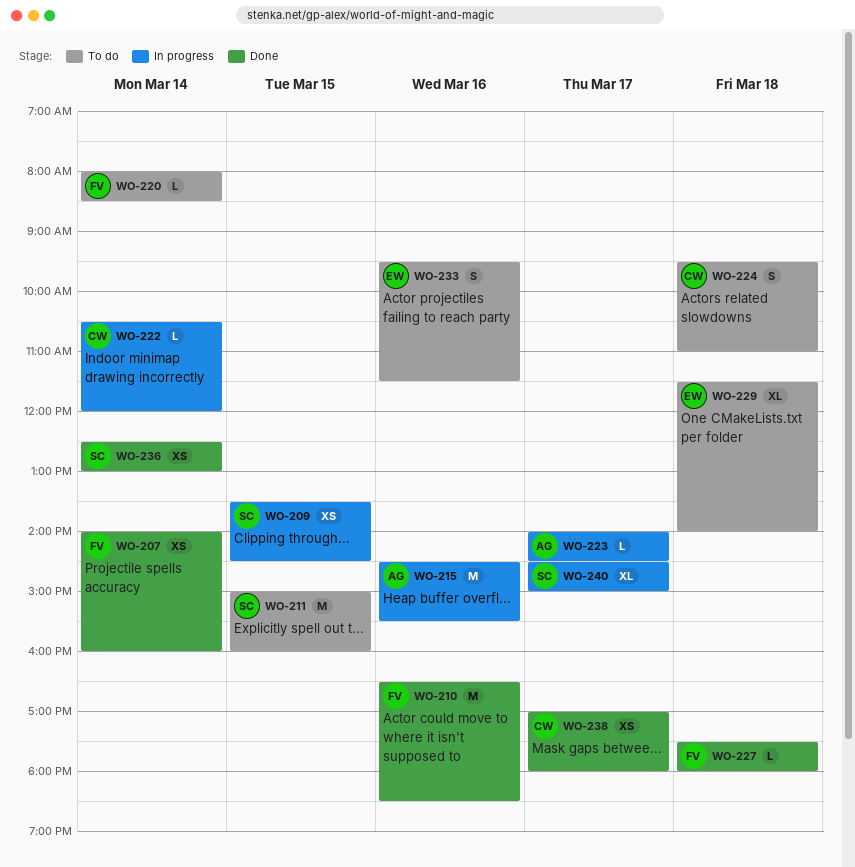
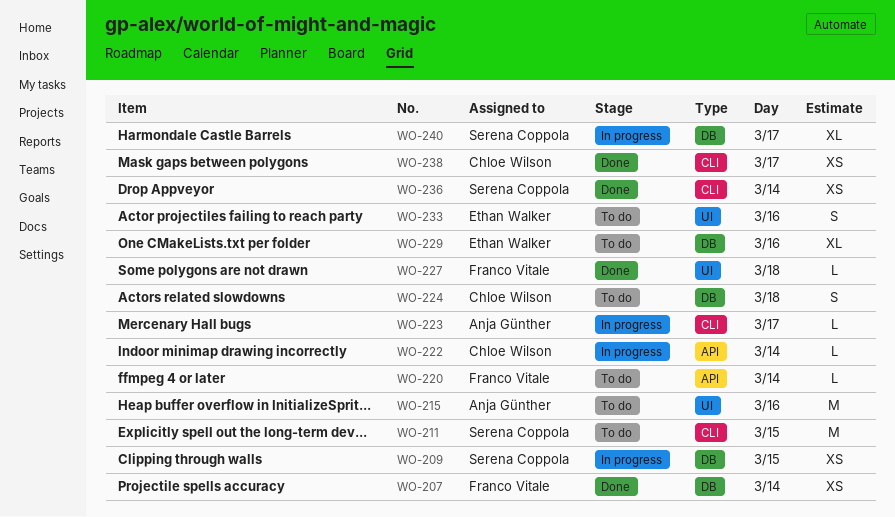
WO-210: present -> none
WO-215, status: In progress -> To do
WO-229, day: Mar 18 -> Mar 16

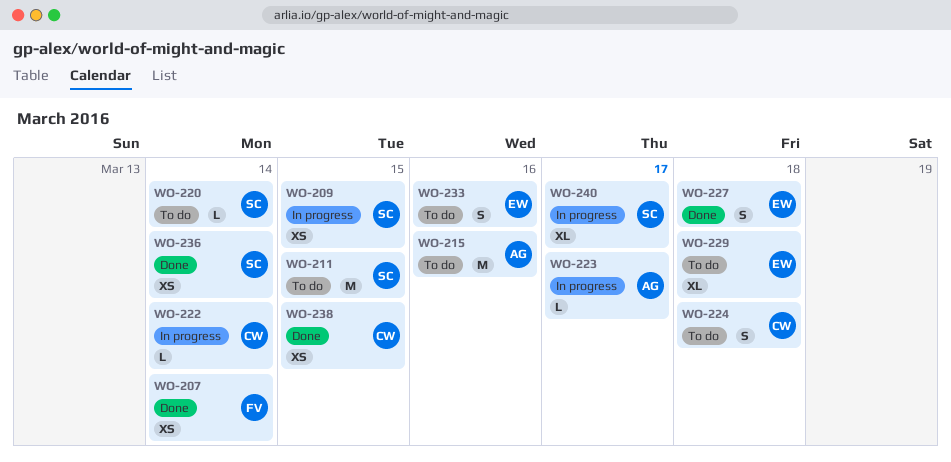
WO-220, owner: Franco Vitale -> Serena Coppola
WO-227, owner: Franco Vitale -> Ethan Walker
WO-227, estimate: L -> S
WO-229, day: Mar 16 -> Mar 18
WO-238, day: Mar 17 -> Mar 15

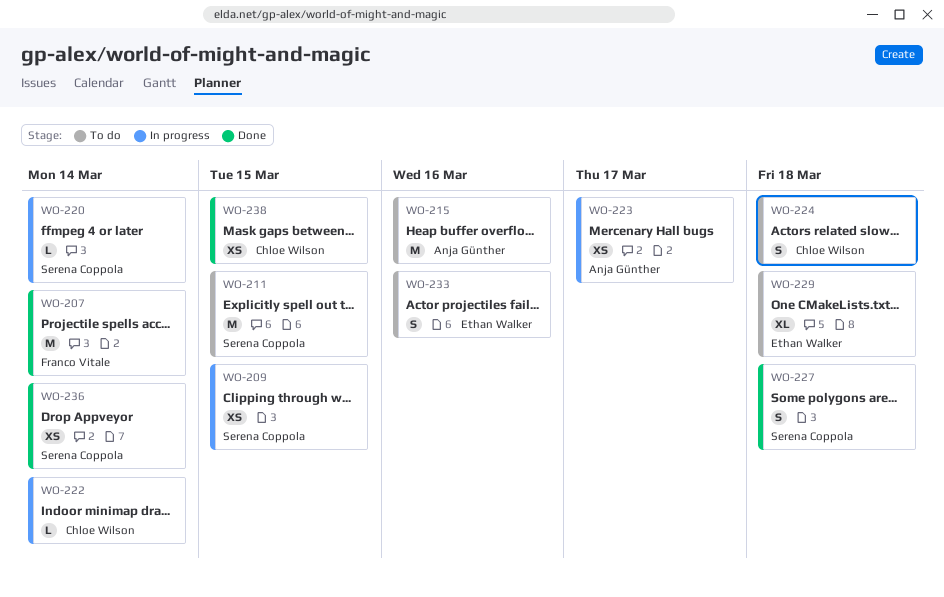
WO-207, estimate: XS -> M
WO-220, status: To do -> In progress
WO-223, estimate: L -> XS
WO-227, owner: Ethan Walker -> Serena Coppola
WO-240: present -> none

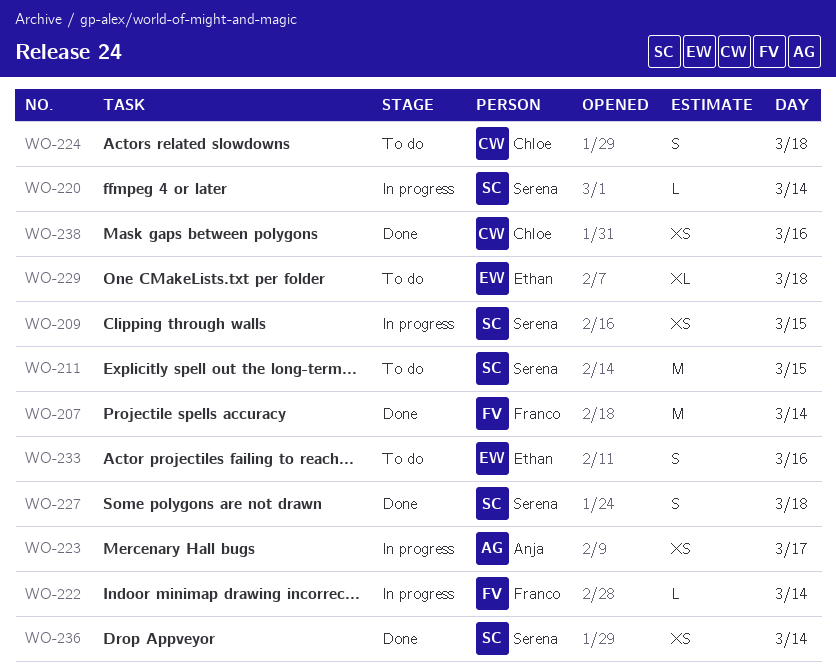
WO-215: present -> none
WO-222, owner: Chloe Wilson -> Franco Vitale
WO-238, day: Mar 15 -> Mar 16

